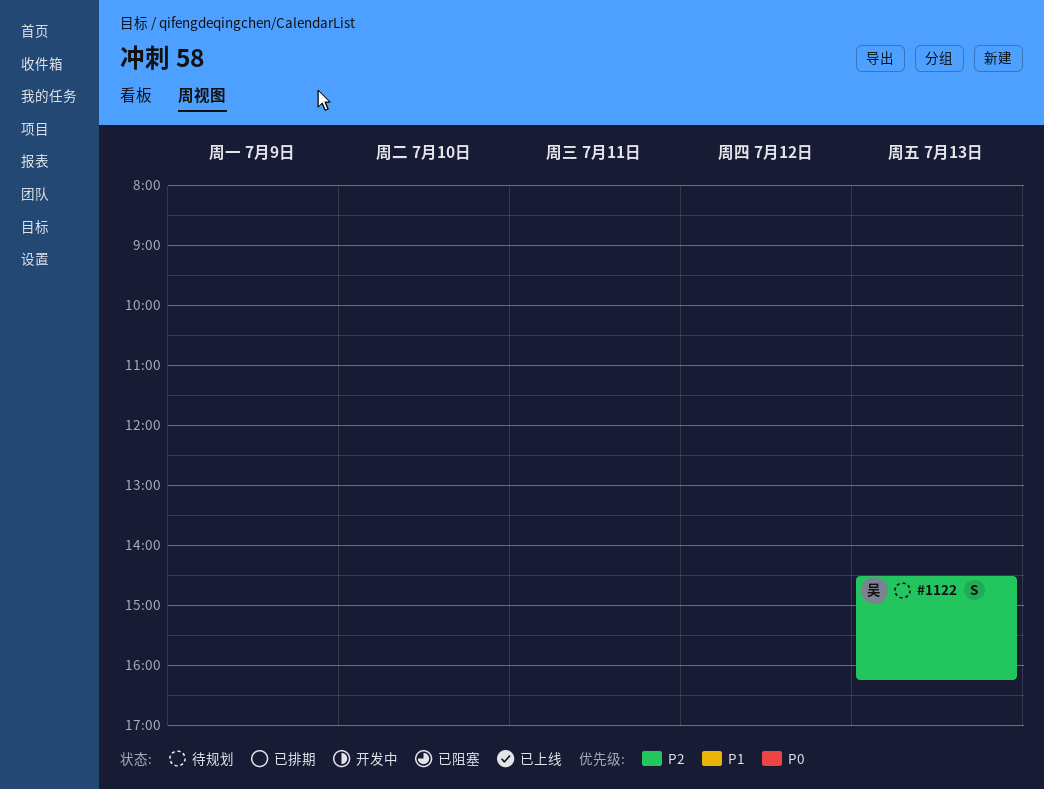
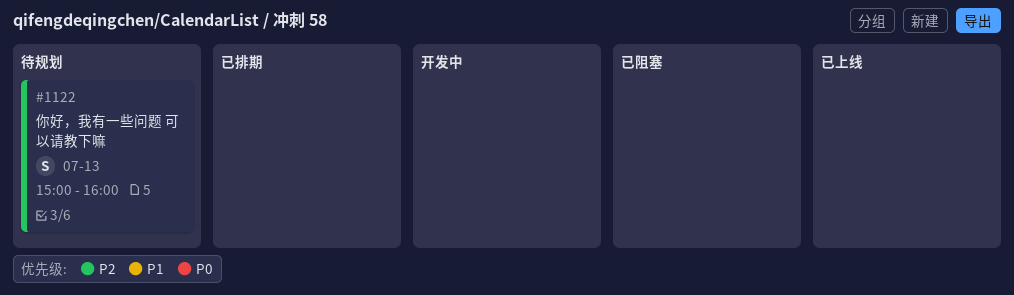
#1122, begins: 14:30 -> 15:00
#1122, ends: 16:15 -> 16:00

